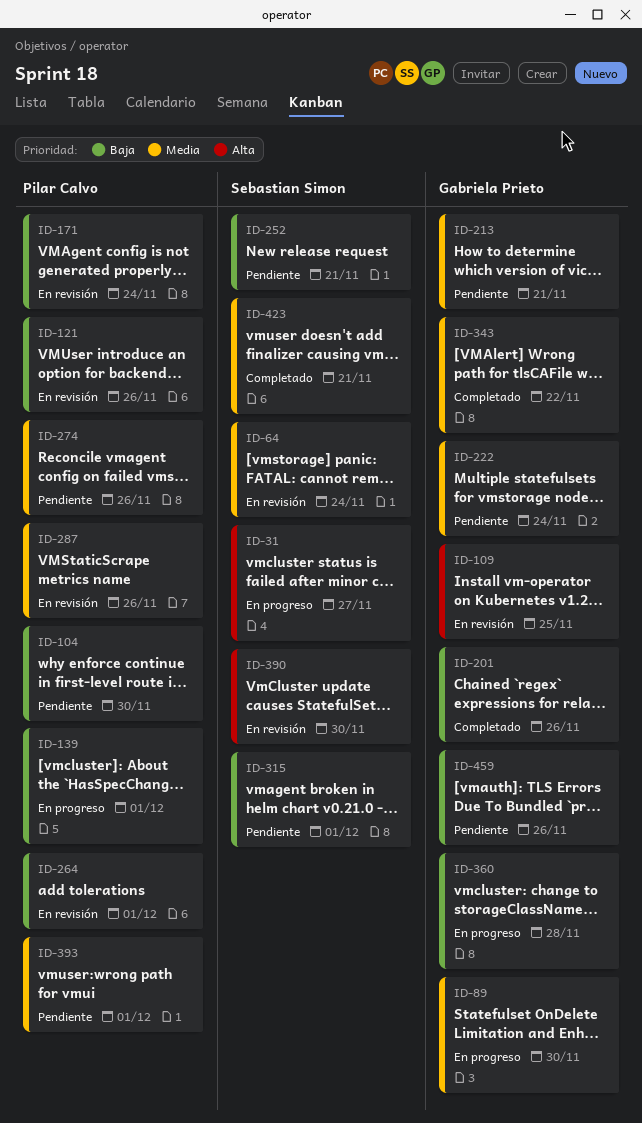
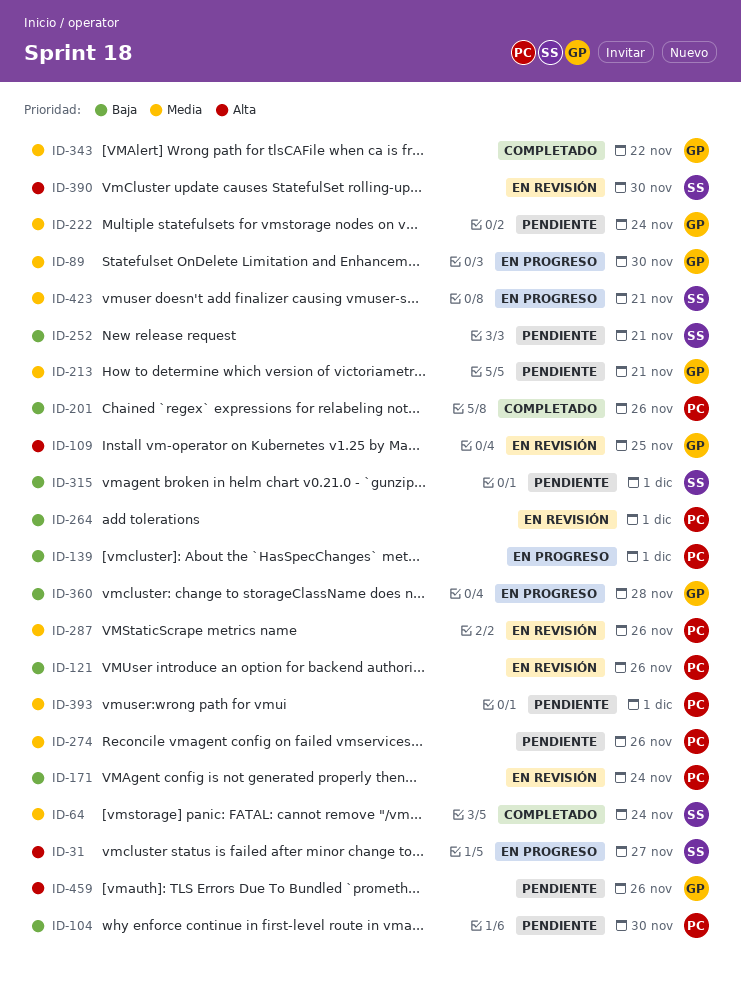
ID-64, status: En revisión -> Completado
ID-201, owner: Gabriela Prieto -> Pilar Calvo
ID-423, status: Completado -> En progreso
ID-459, priority: Baja -> Alta

